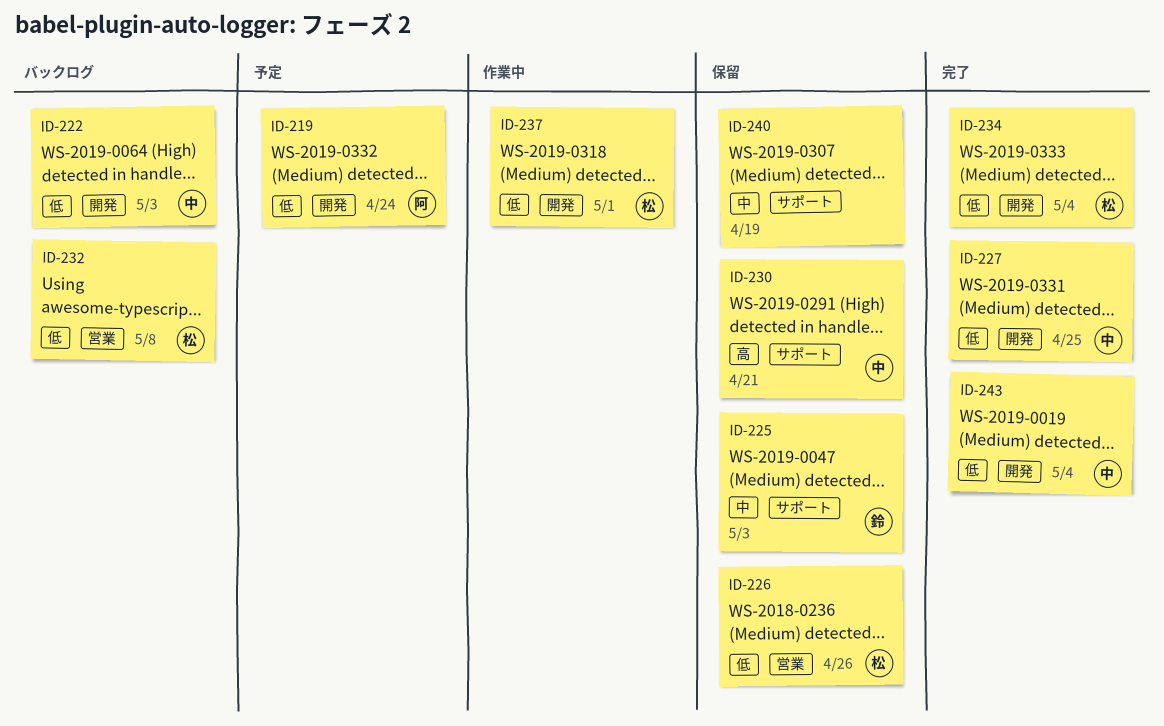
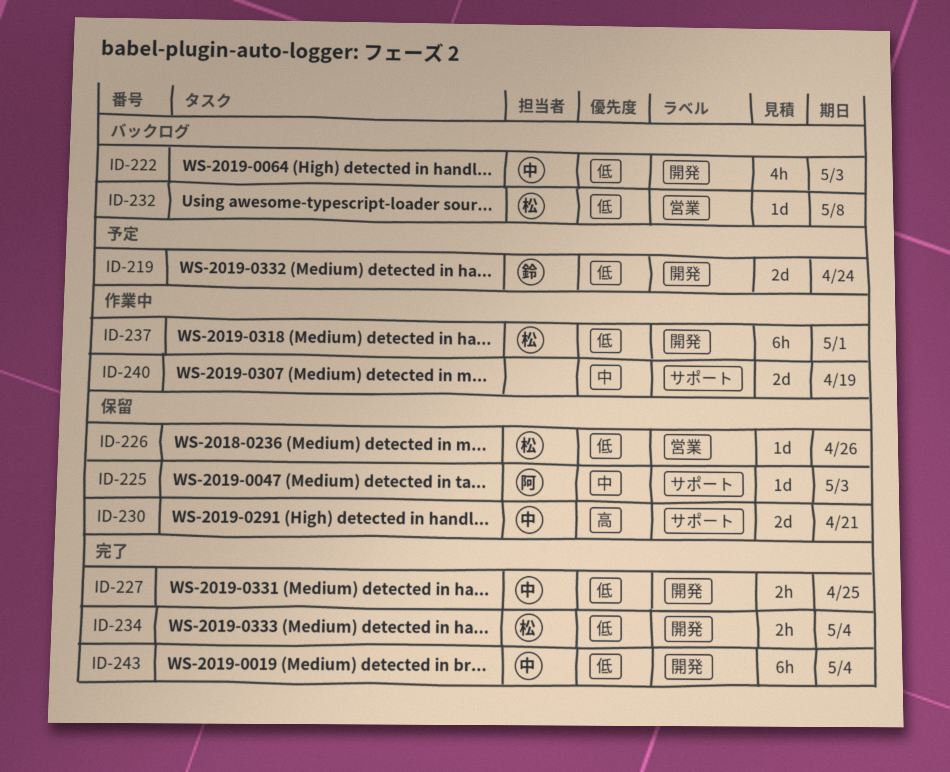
ID-219, owner: 阿 -> 鈴
ID-225, owner: 鈴 -> 阿
ID-240, status: 保留 -> 作業中

